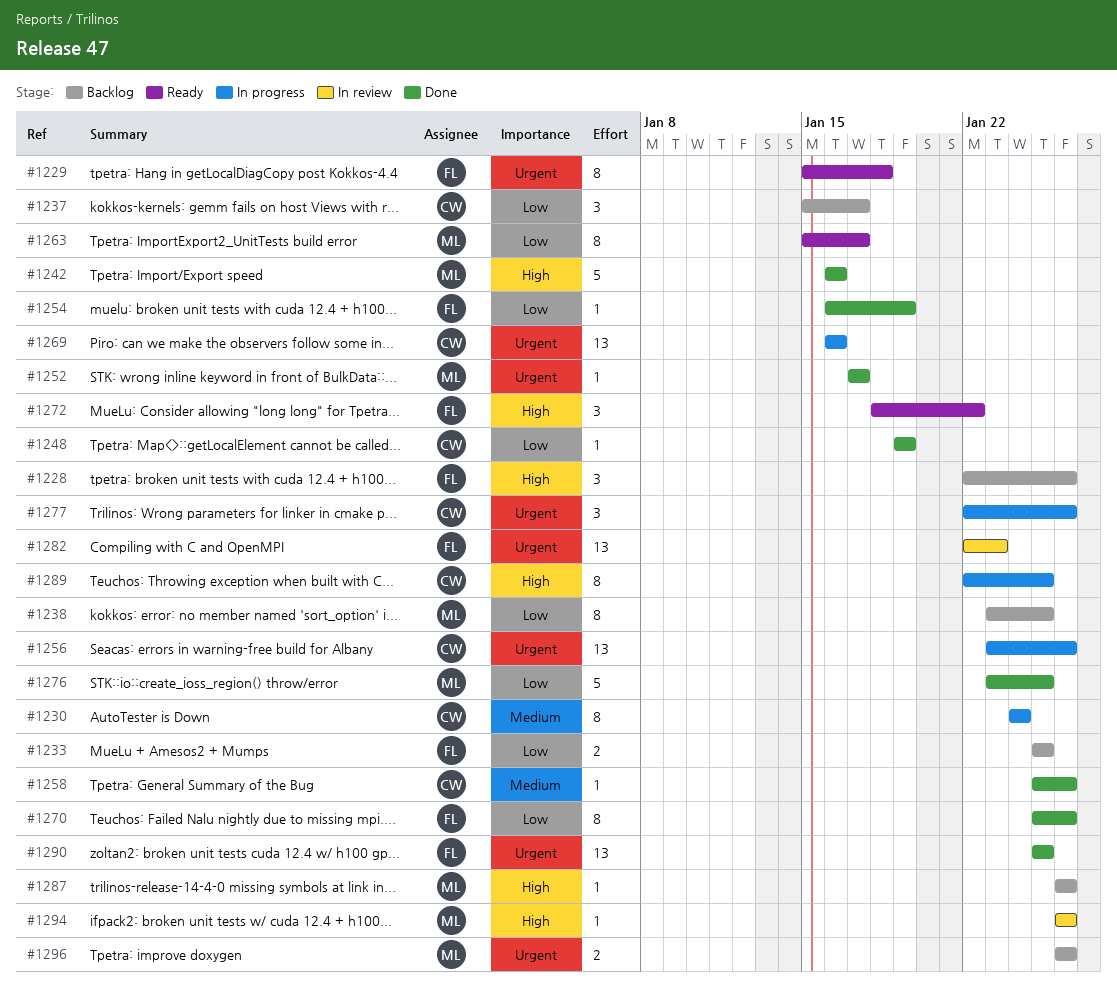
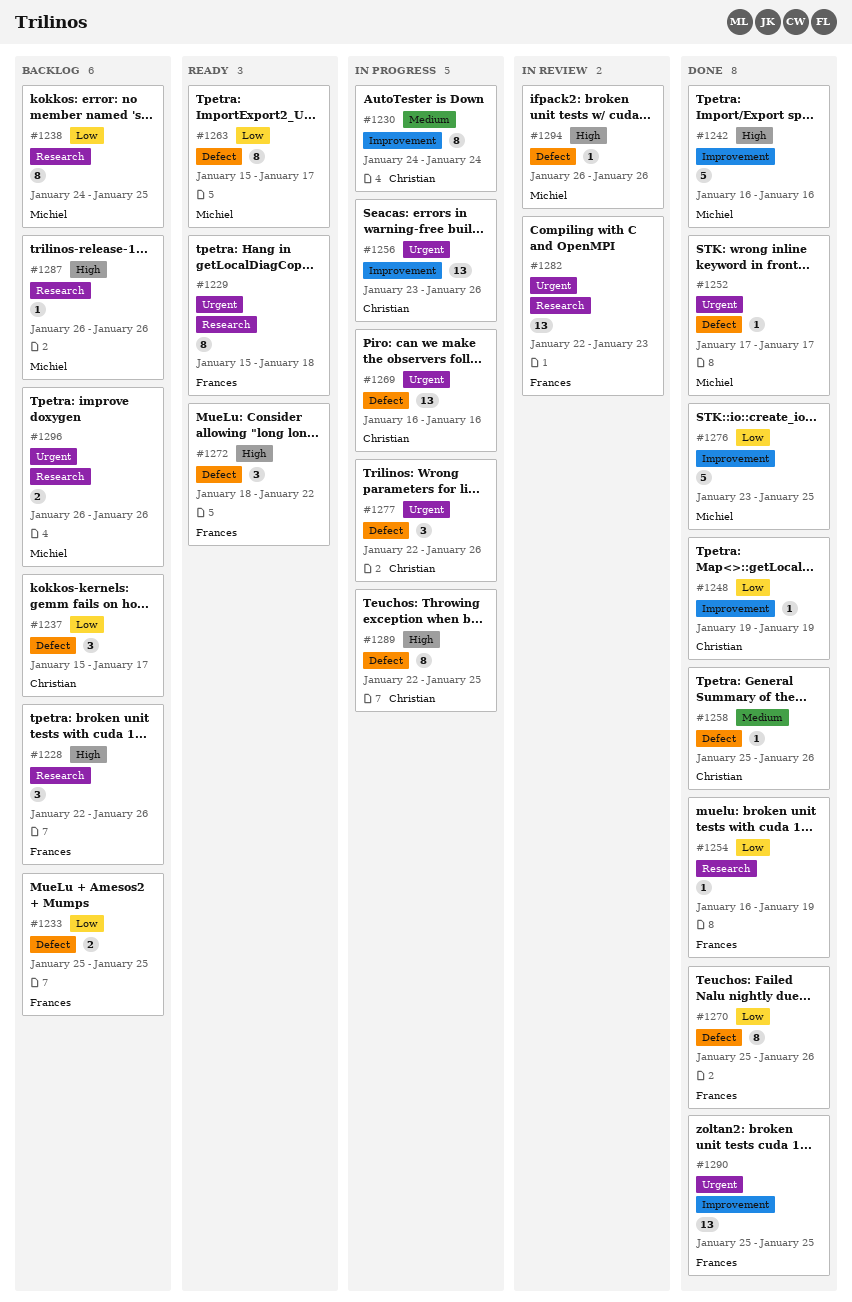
#1238, start: Jan 23 -> Jan 24

